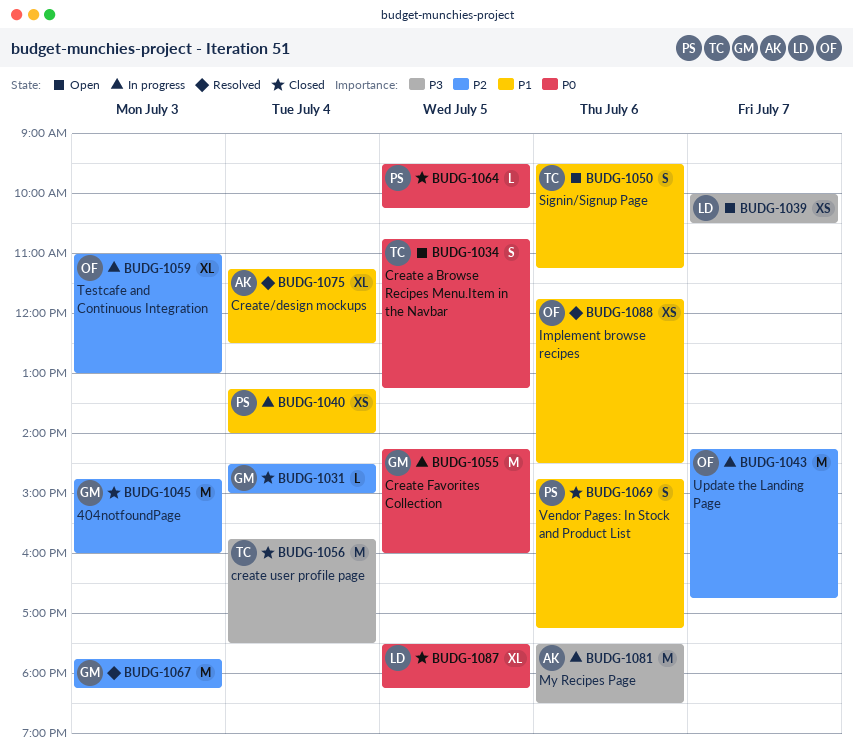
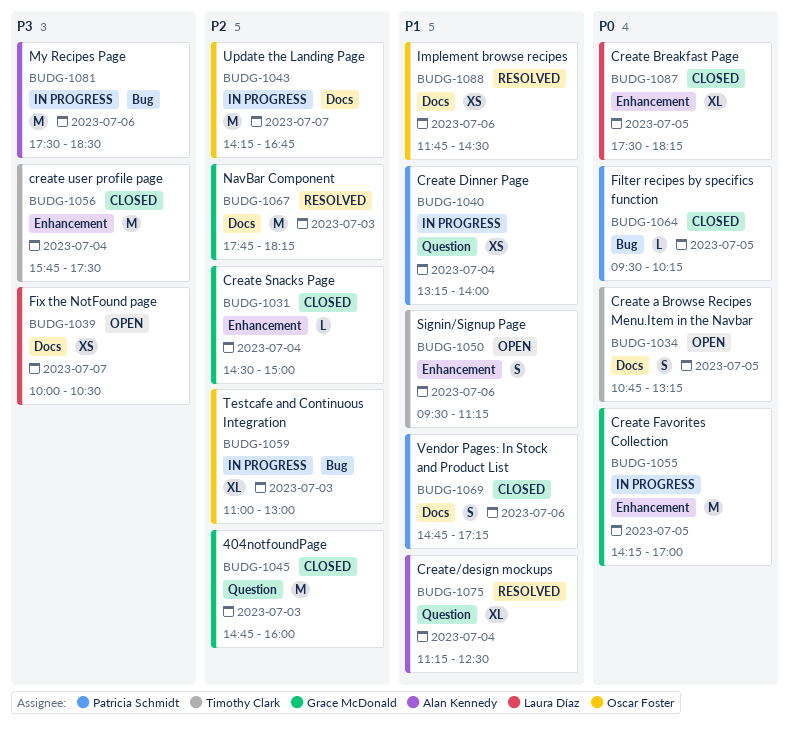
BUDG-1055, ends: 16:00 -> 17:00

